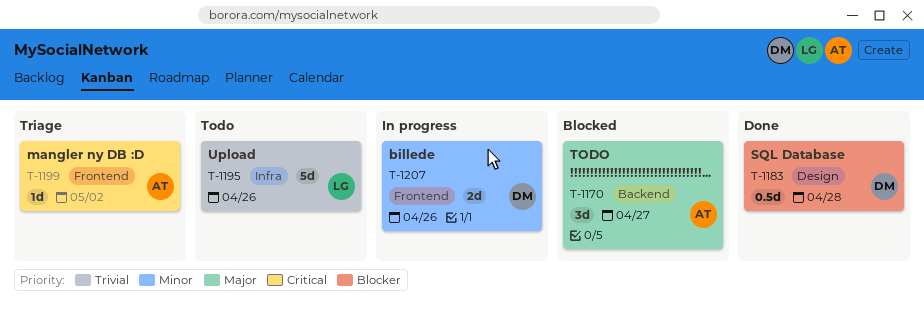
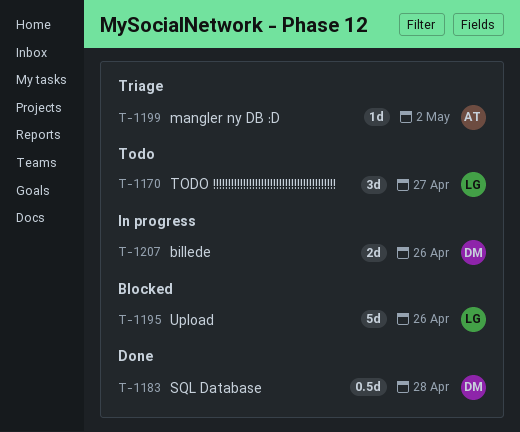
T-1170, status: Blocked -> Todo
T-1170, owner: AT -> LG
T-1195, status: Todo -> Blocked

